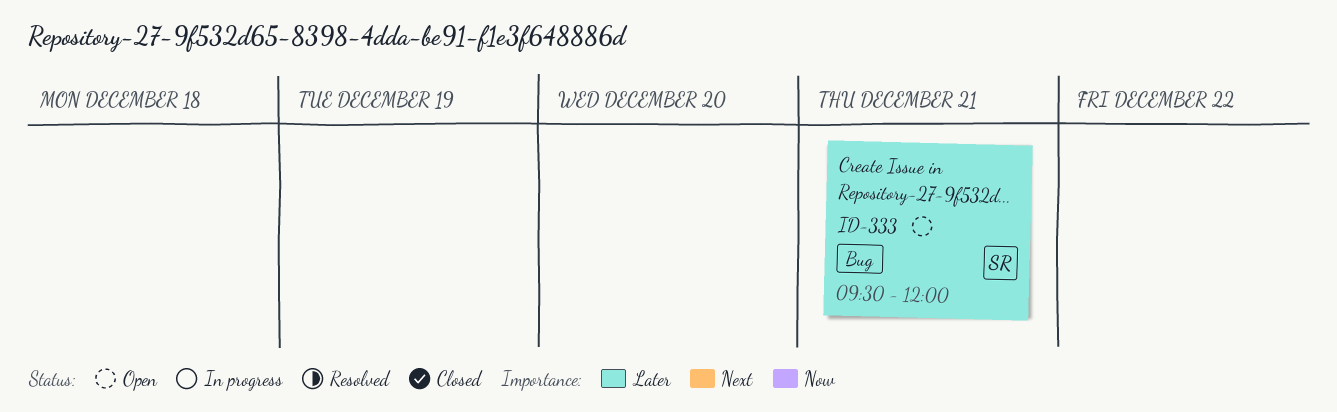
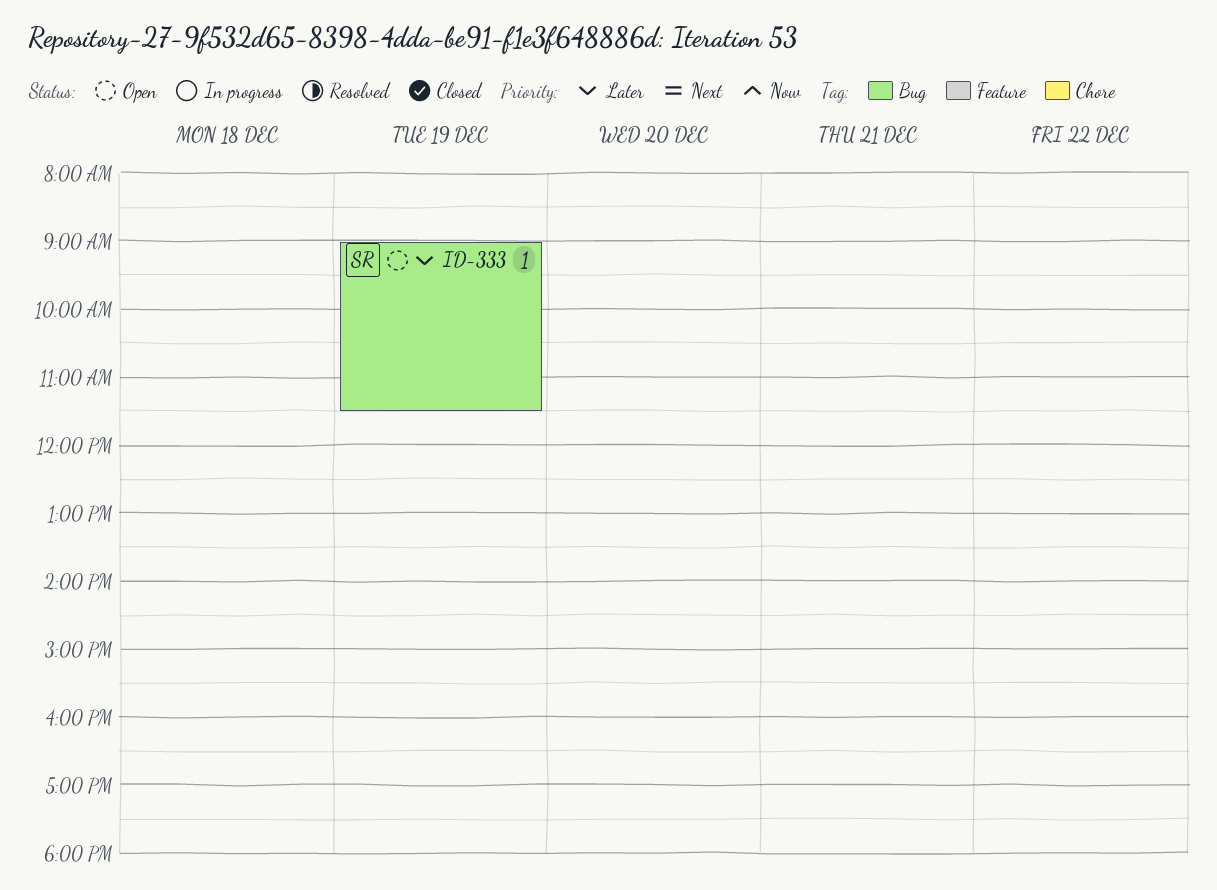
ID-333, day: Dec 21 -> Dec 19
ID-333, begins: 09:30 -> 09:00
ID-333, ends: 12:00 -> 11:30

